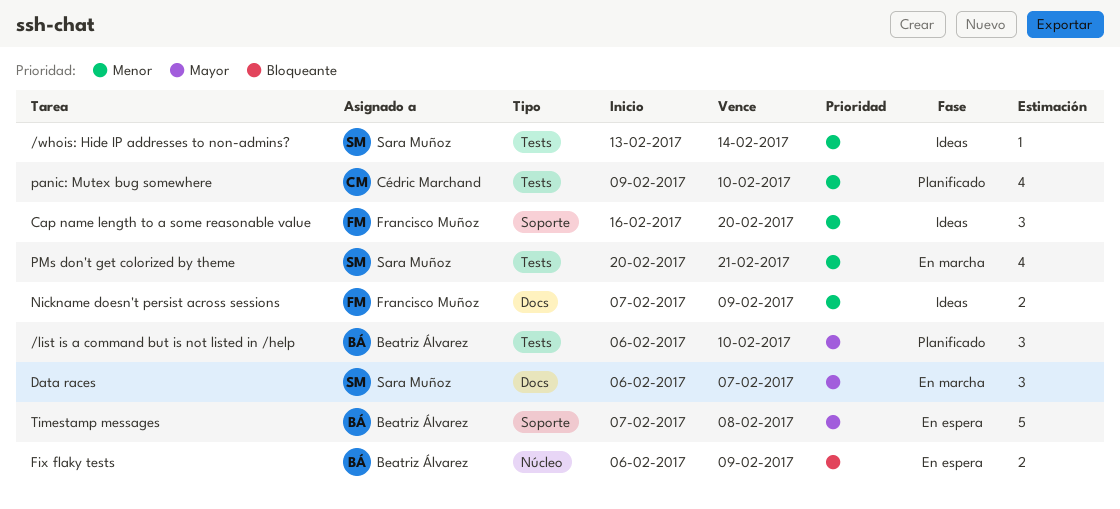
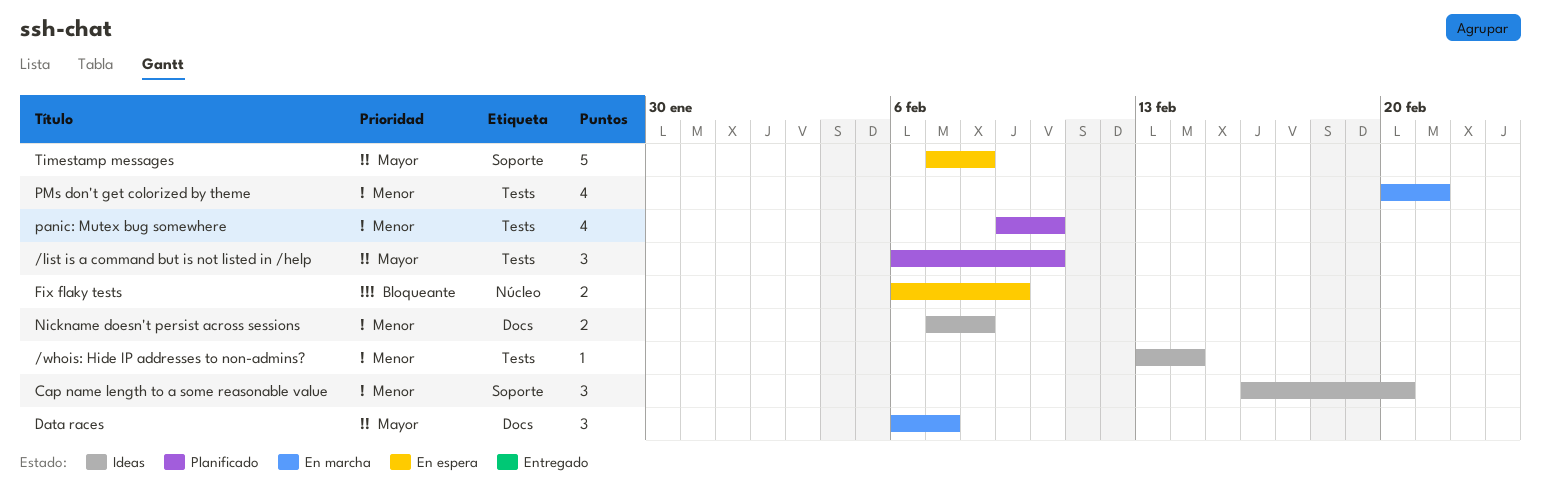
Nickname doesn't persist across sessions, due: Feb 9 -> Feb 8

